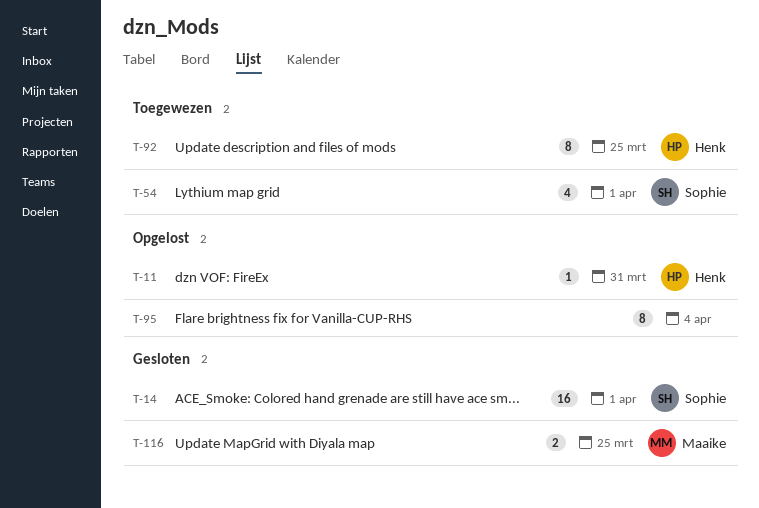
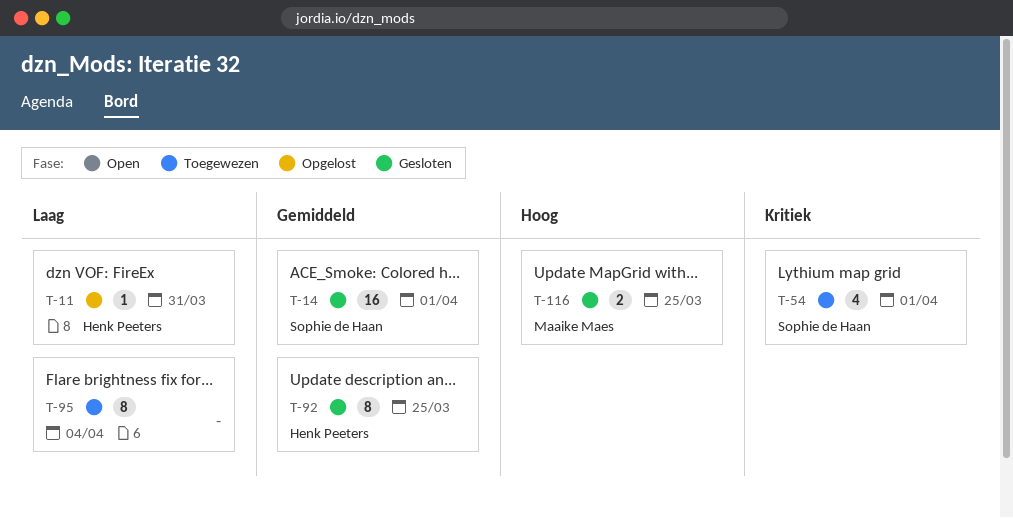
T-92, status: Toegewezen -> Gesloten
T-95, status: Opgelost -> Toegewezen

